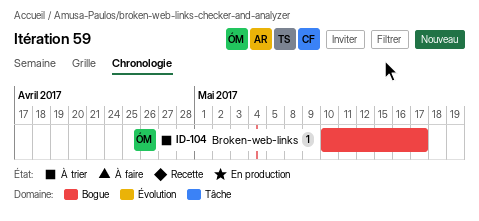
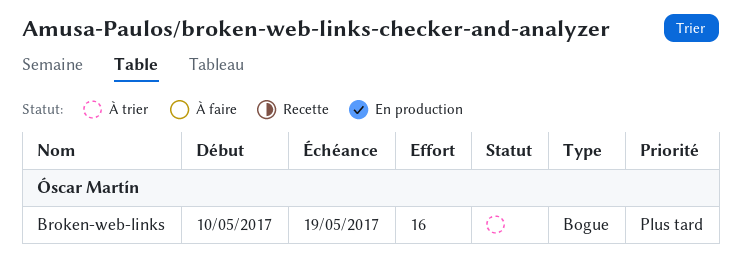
Broken-web-links, estimate: 1 -> 16
Broken-web-links, due: May 17 -> May 19

